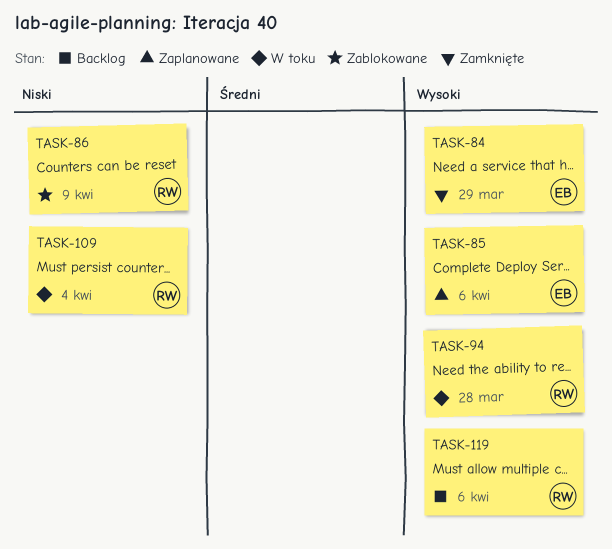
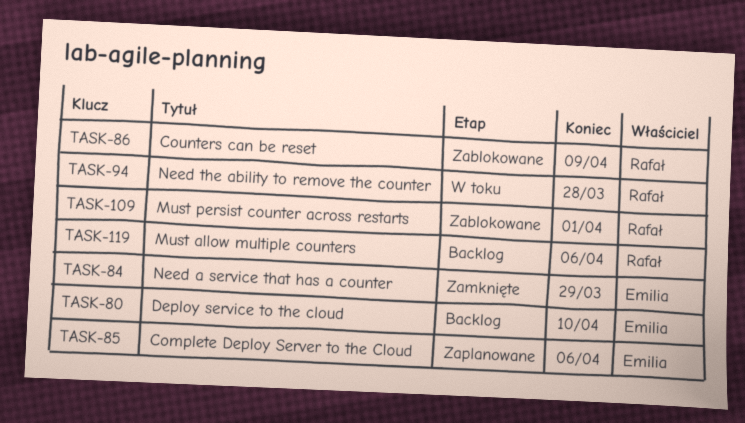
TASK-80: none -> present
TASK-109, status: W toku -> Zablokowane
TASK-109, due: Apr 4 -> Apr 1

